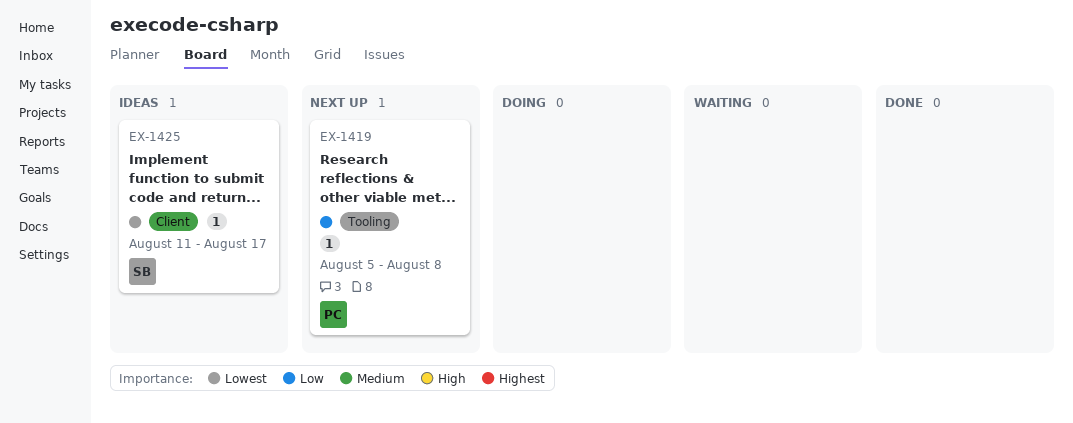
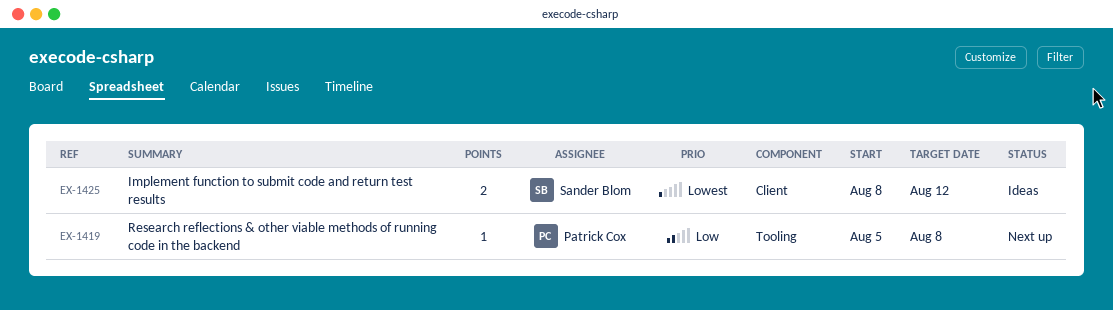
EX-1425, estimate: 1 -> 2
EX-1425, start: Aug 11 -> Aug 8
EX-1425, due: Aug 17 -> Aug 12

